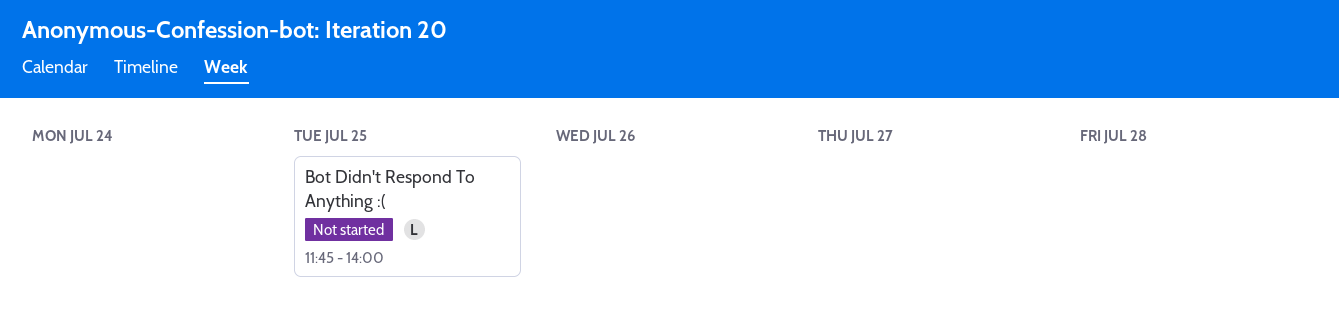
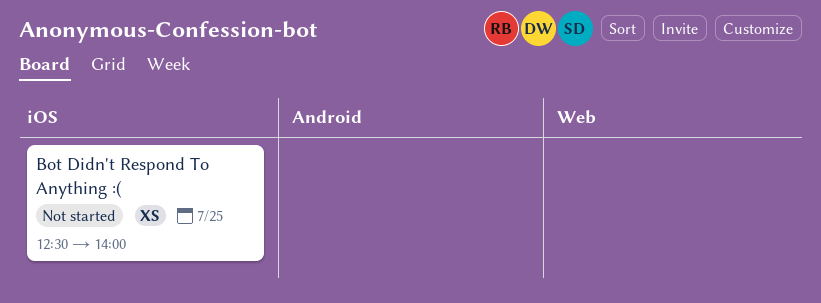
Bot Didn't Respond To Anything :(, estimate: L -> XS
Bot Didn't Respond To Anything :(, begins: 11:45 -> 12:30

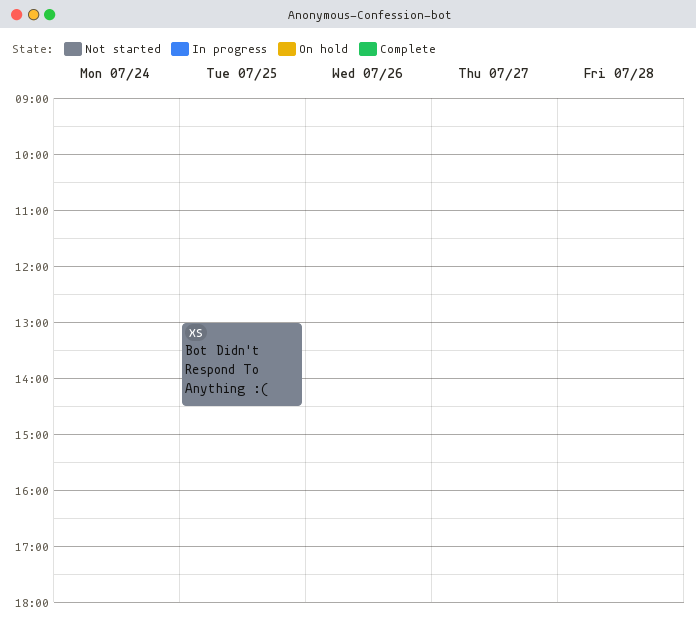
Bot Didn't Respond To Anything :(, begins: 12:30 -> 13:00
Bot Didn't Respond To Anything :(, ends: 14:00 -> 14:30

